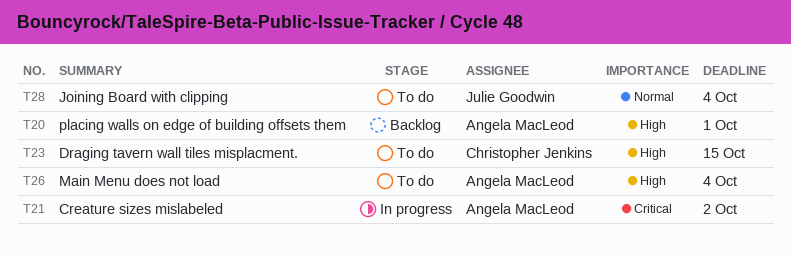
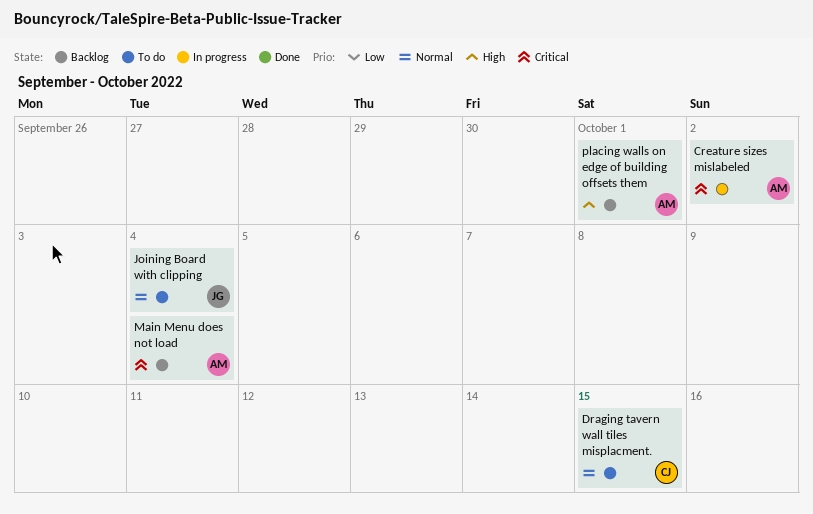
Draging tavern wall tiles misplacment., priority: High -> Normal
Main Menu does not load, status: To do -> Backlog
Main Menu does not load, priority: High -> Critical

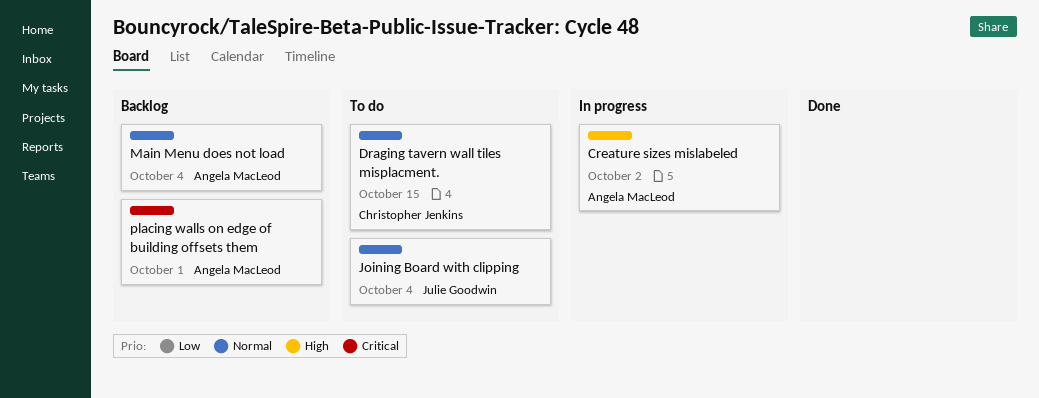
Creature sizes mislabeled, priority: Critical -> High
Main Menu does not load, priority: Critical -> Normal
placing walls on edge of building offsets them, priority: High -> Critical

